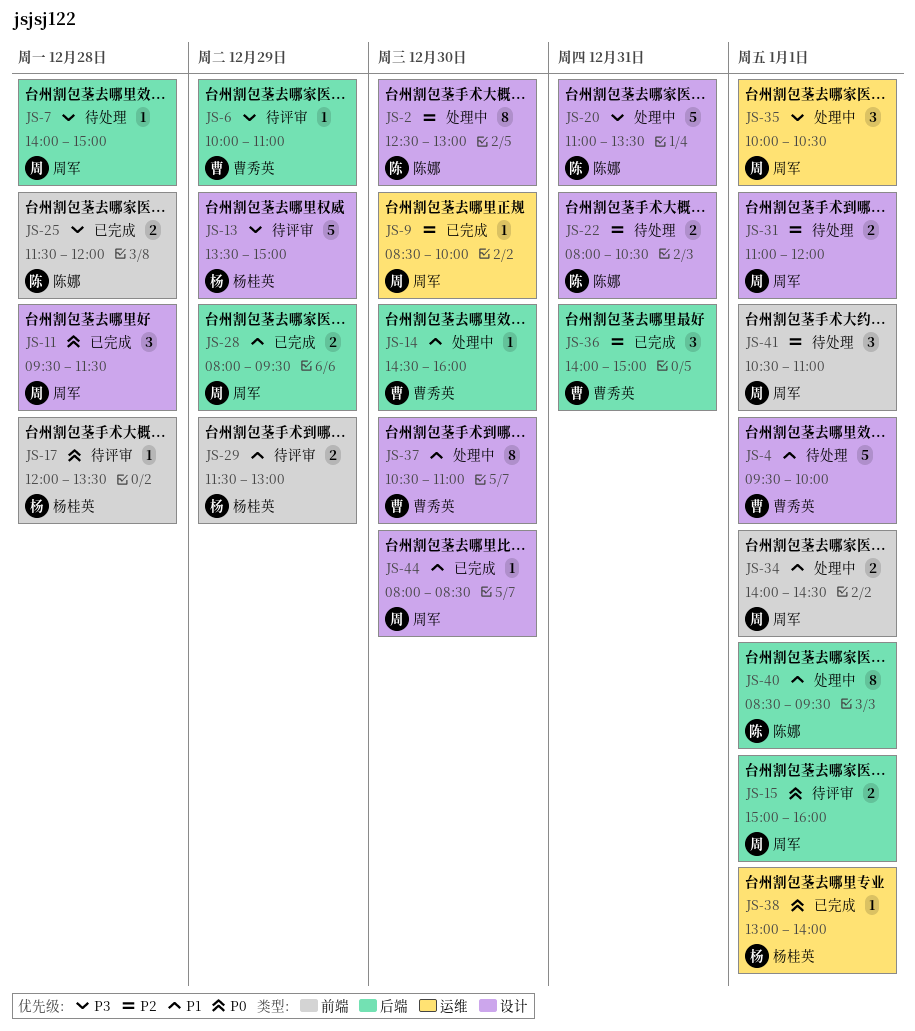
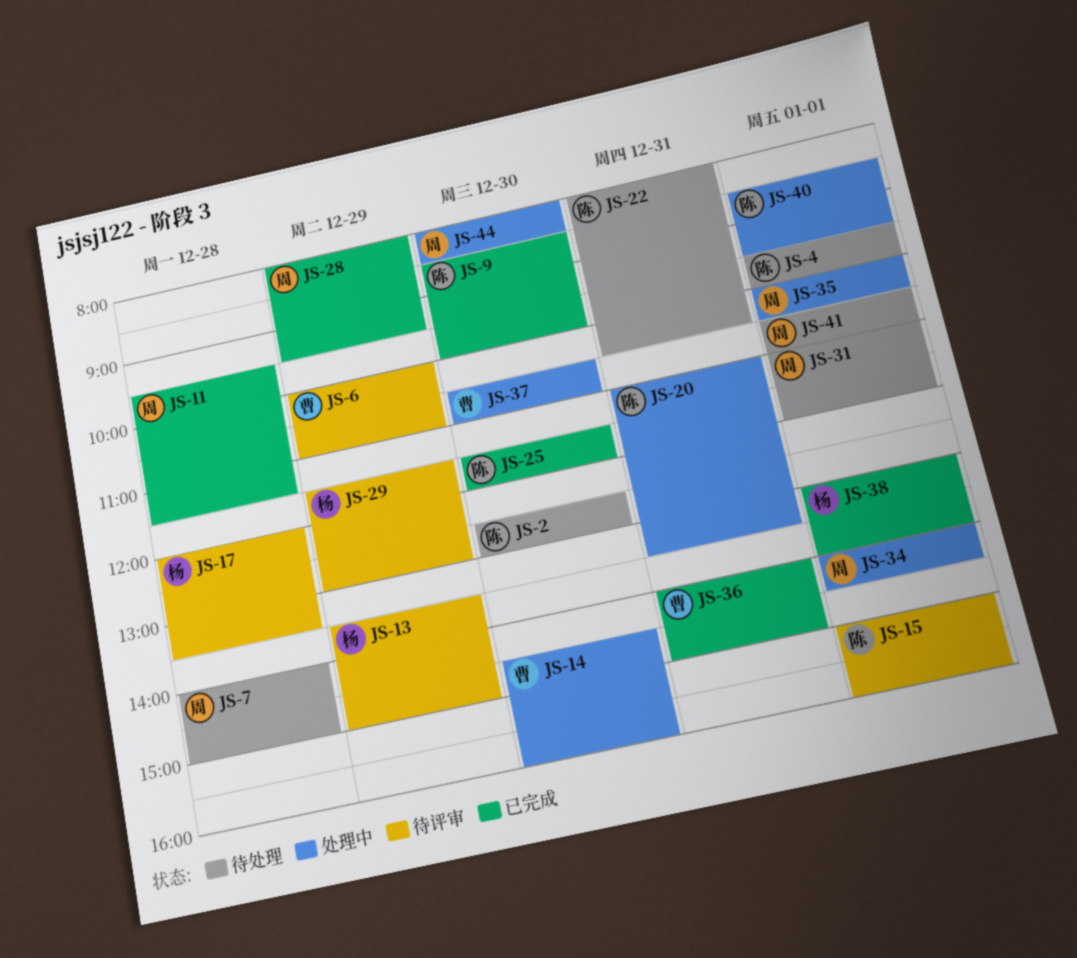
JS-2, status: 处理中 -> 待处理
JS-4, owner: 曹秀英 -> 陈娜
JS-9, owner: 周军 -> 陈娜
JS-15, owner: 周军 -> 陈娜
JS-25, day: Dec 28 -> Dec 30
JS-44, status: 已完成 -> 处理中

